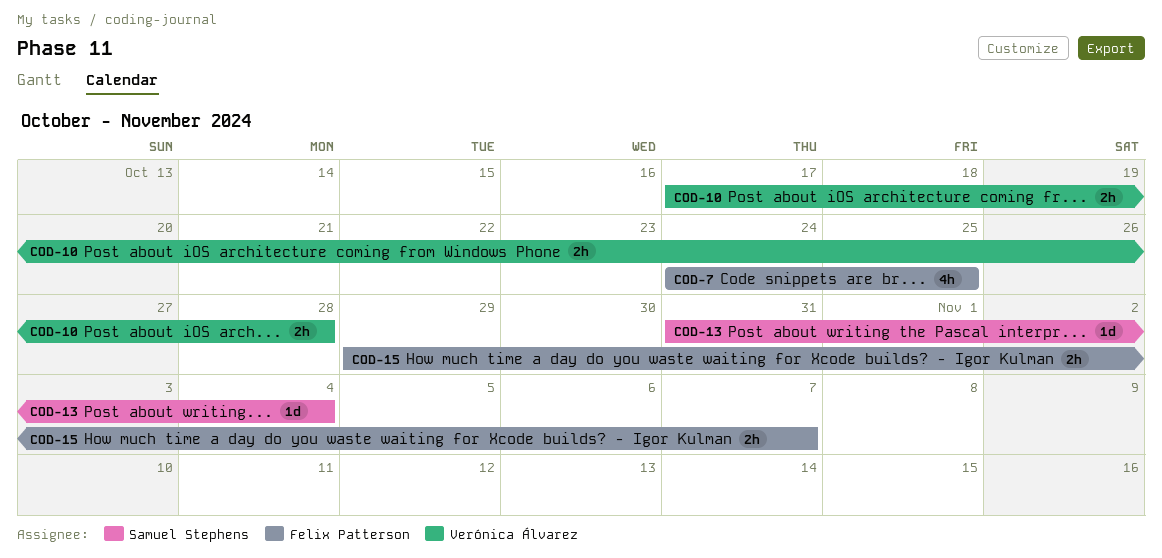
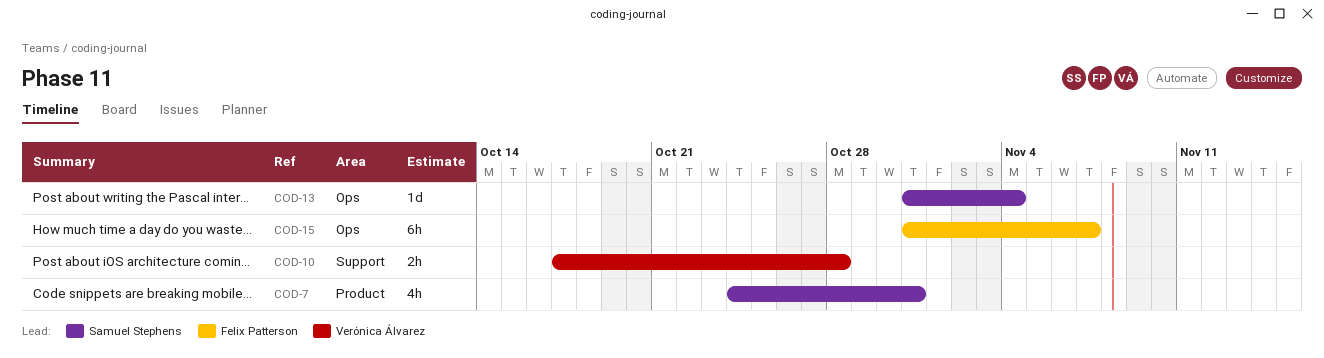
COD-7, owner: Felix Patterson -> Samuel Stephens
COD-7, due: Oct 25 -> Oct 31
COD-15, estimate: 2h -> 6h
COD-15, start: Oct 29 -> Oct 31

